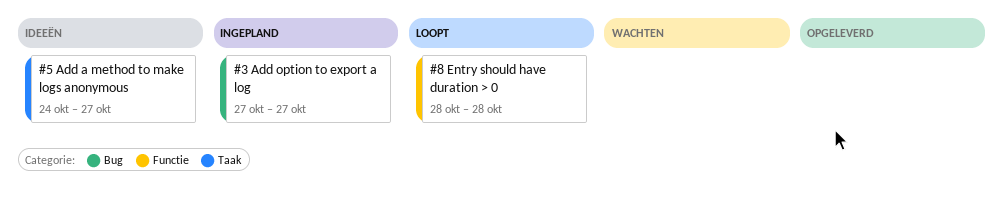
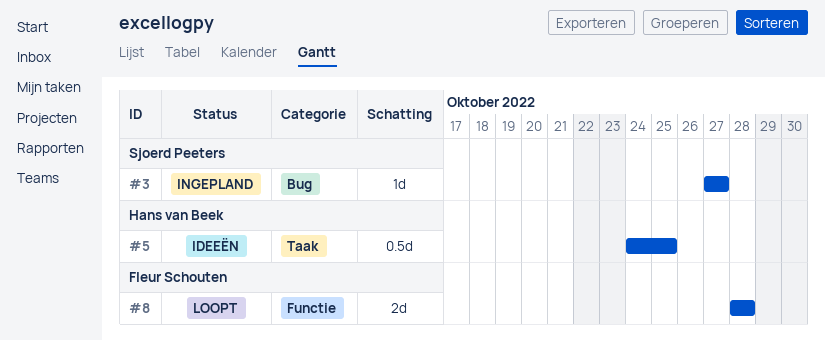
#5, due: Oct 27 -> Oct 25

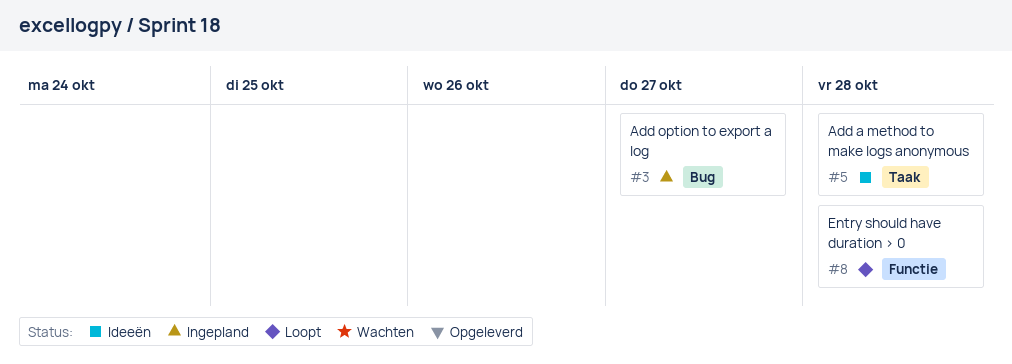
#5, due: Oct 25 -> Oct 28

